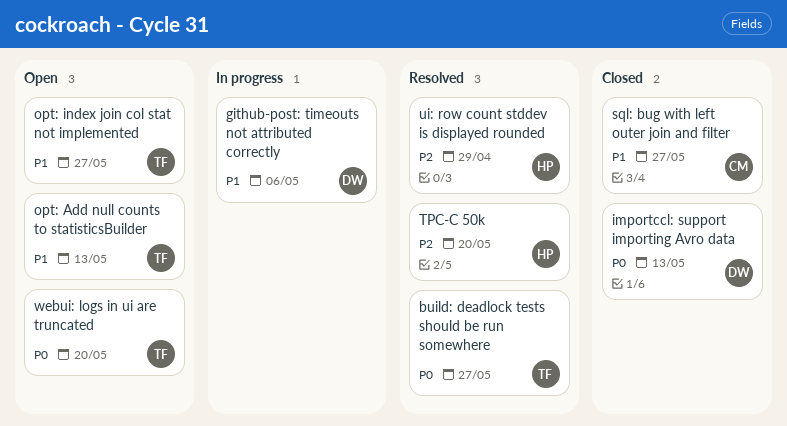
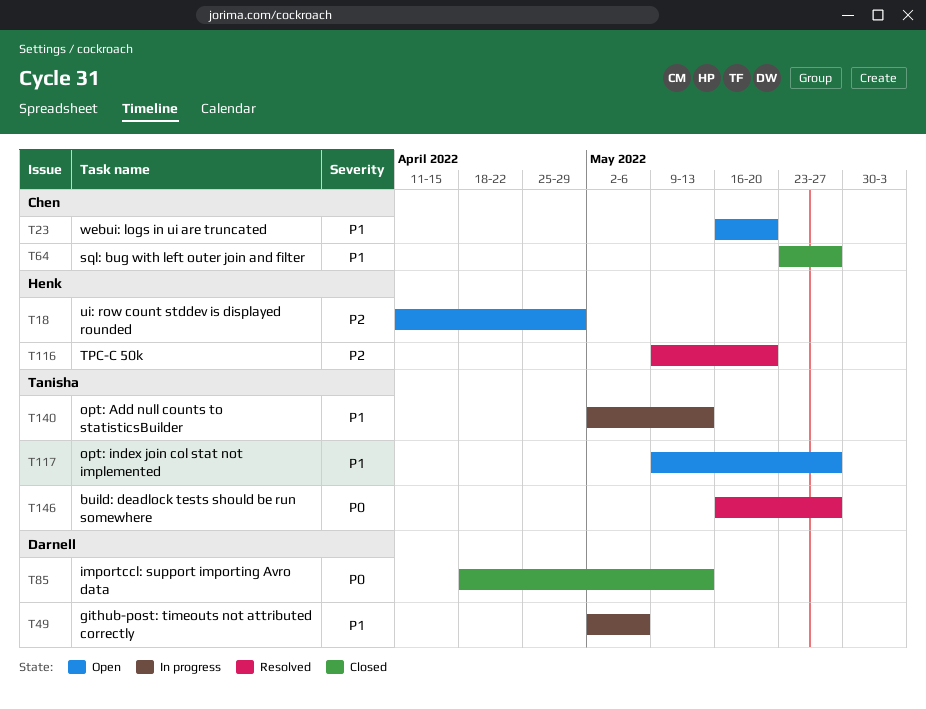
opt: Add null counts to statisticsBuilder, status: Open -> In progress
ui: row count stddev is displayed rounded, status: Resolved -> Open
webui: logs in ui are truncated, owner: Tanisha -> Chen
webui: logs in ui are truncated, priority: P0 -> P1

